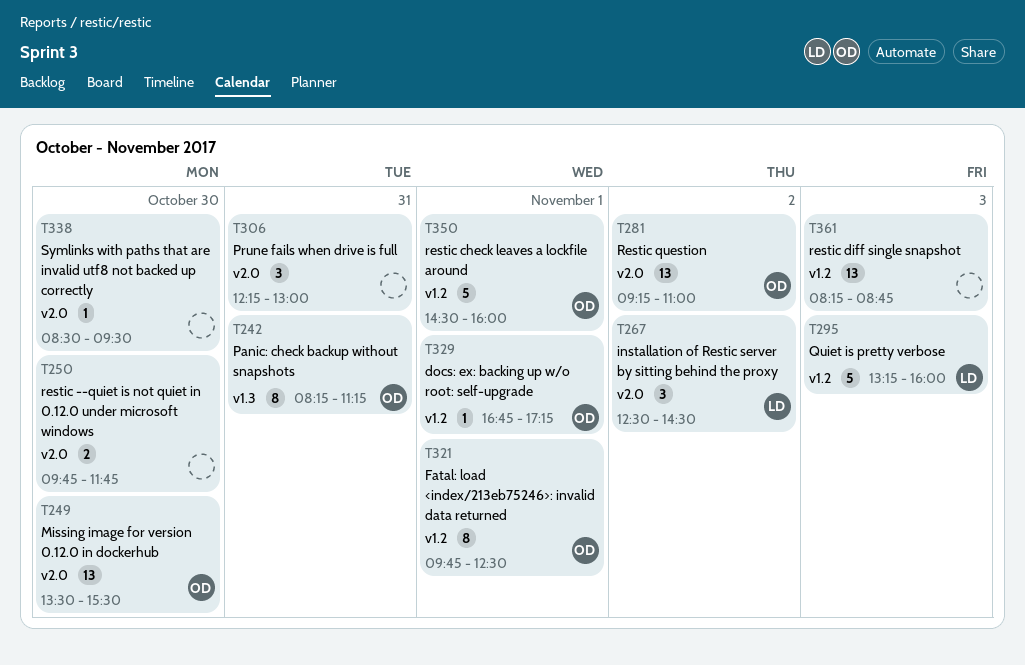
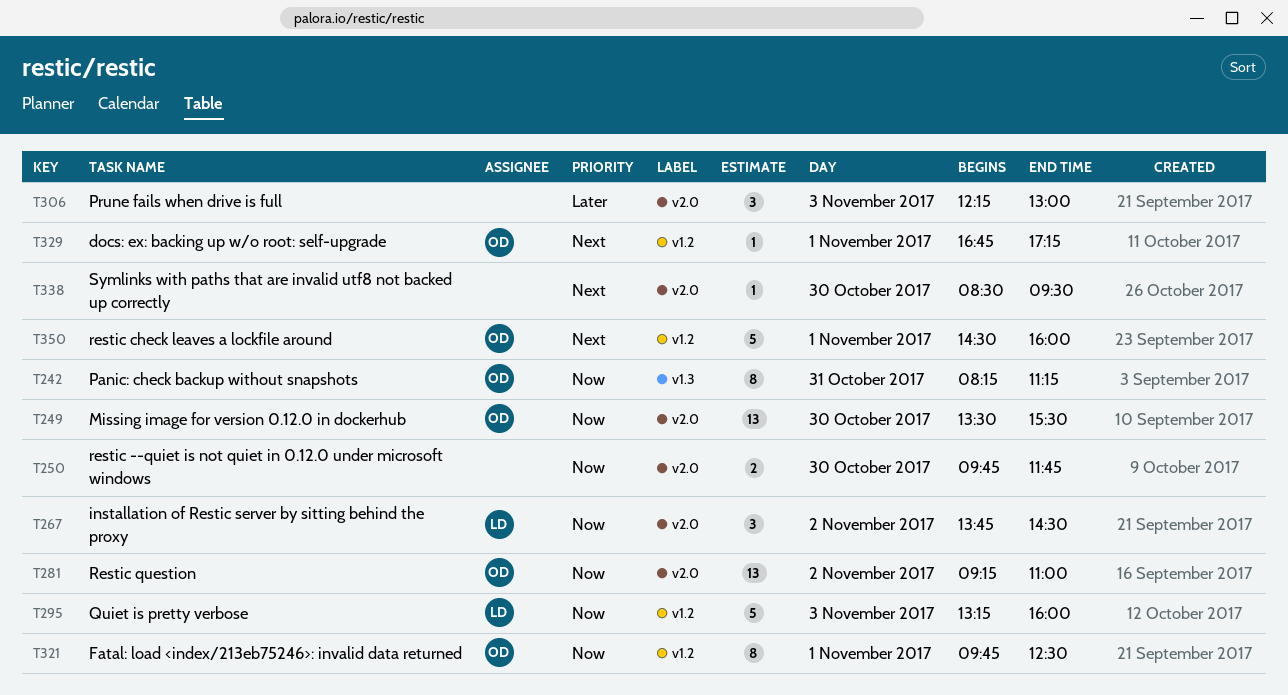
T267, begins: 12:30 -> 13:45
T306, day: Oct 31 -> Nov 3
T361: present -> none

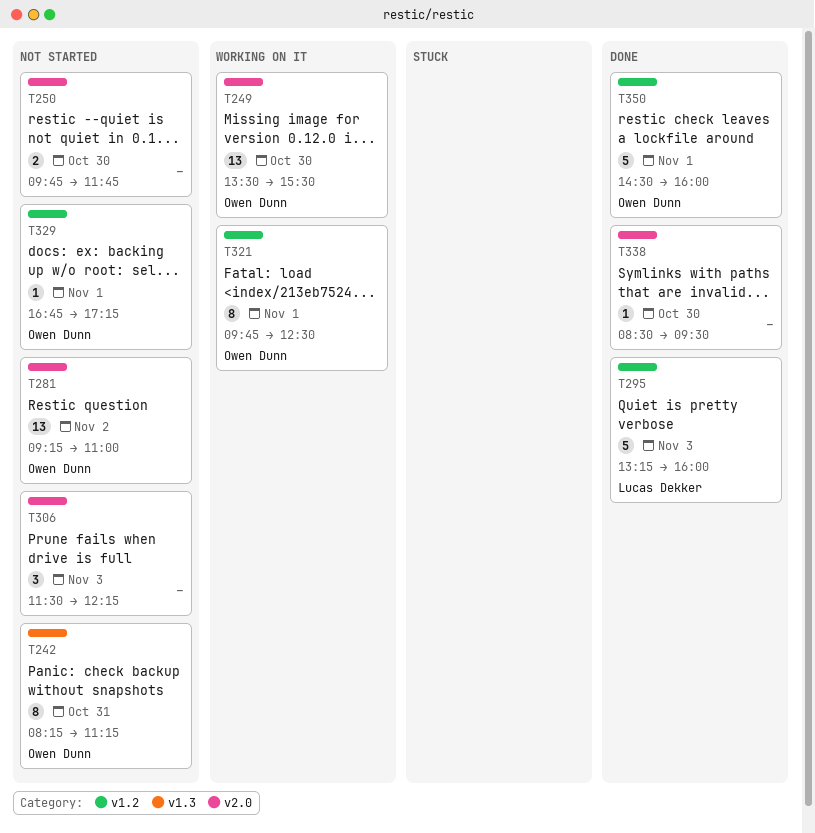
T267: present -> none
T306, begins: 12:15 -> 11:30
T306, ends: 13:00 -> 12:15

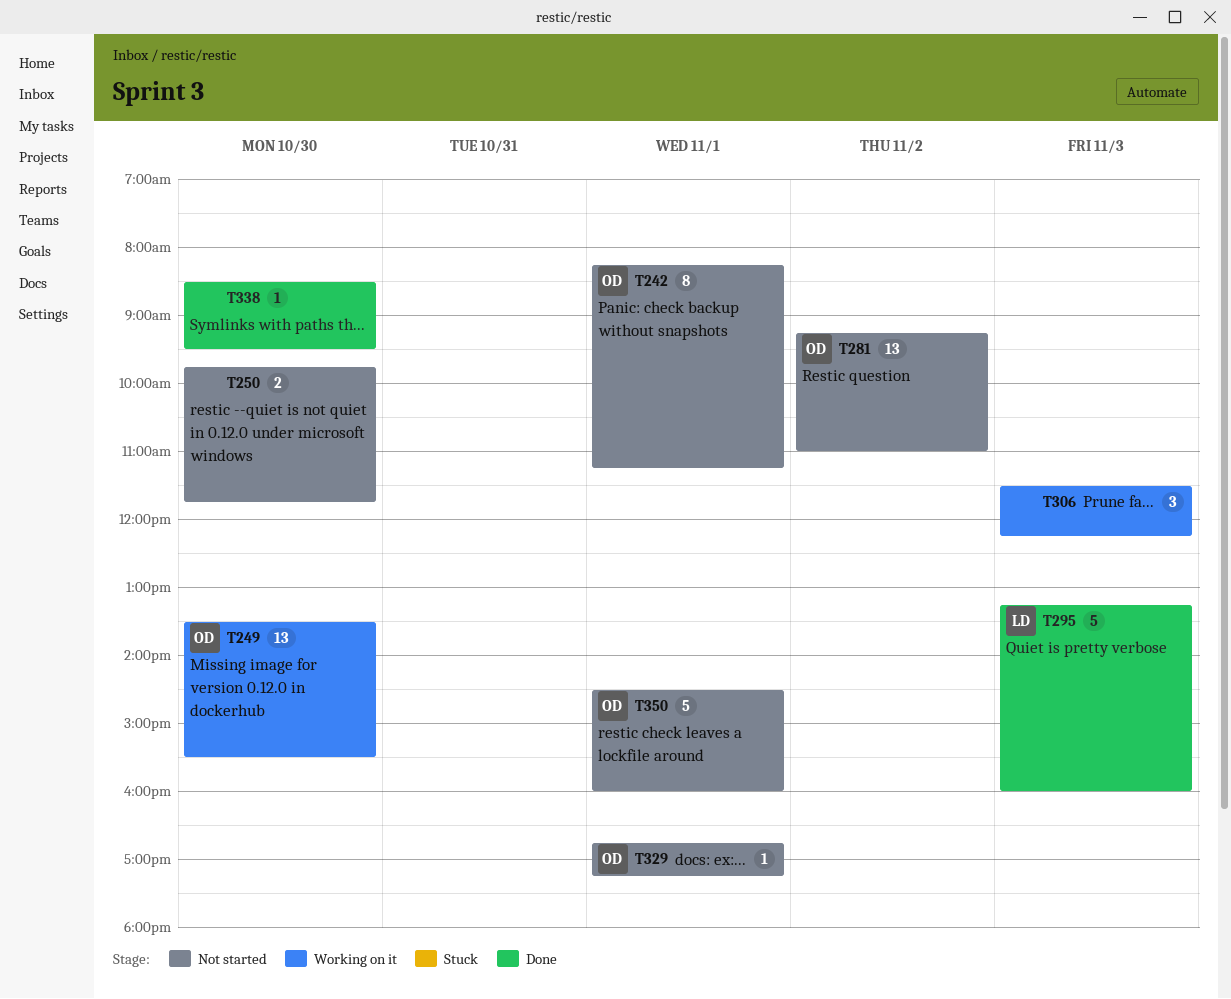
T242, day: Oct 31 -> Nov 1
T306, status: Not started -> Working on it
T321: present -> none
T350, status: Done -> Not started

